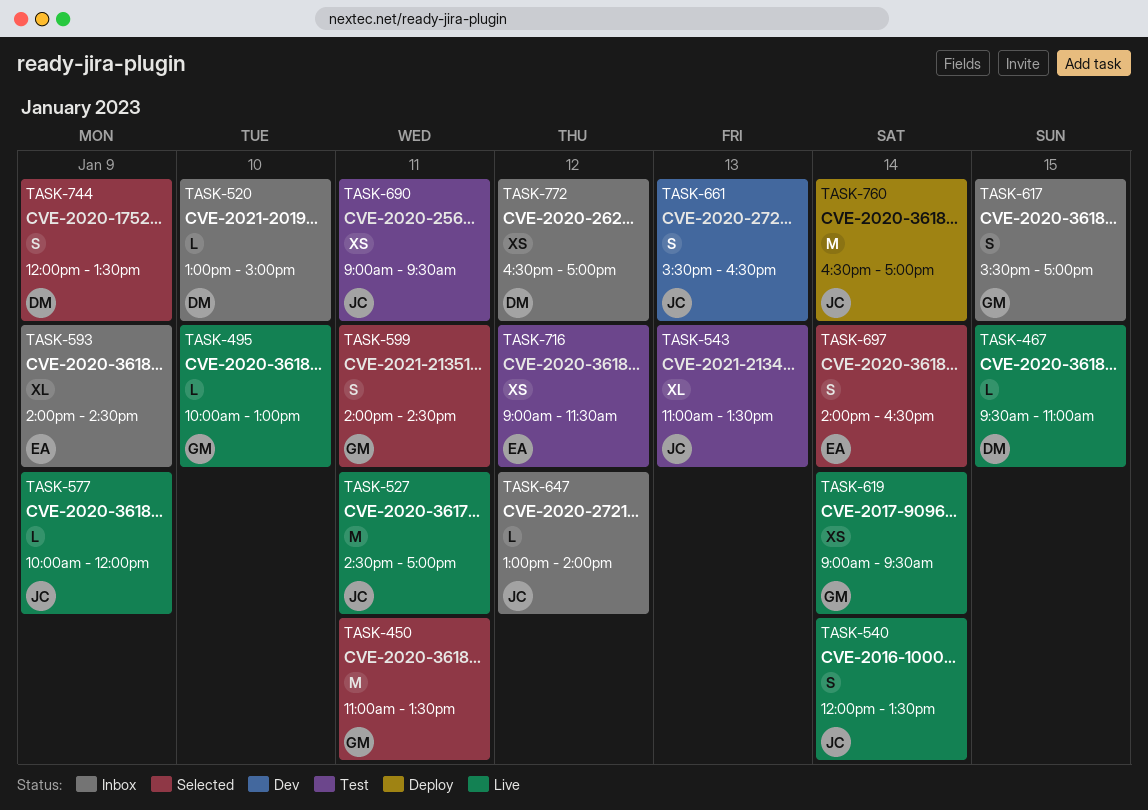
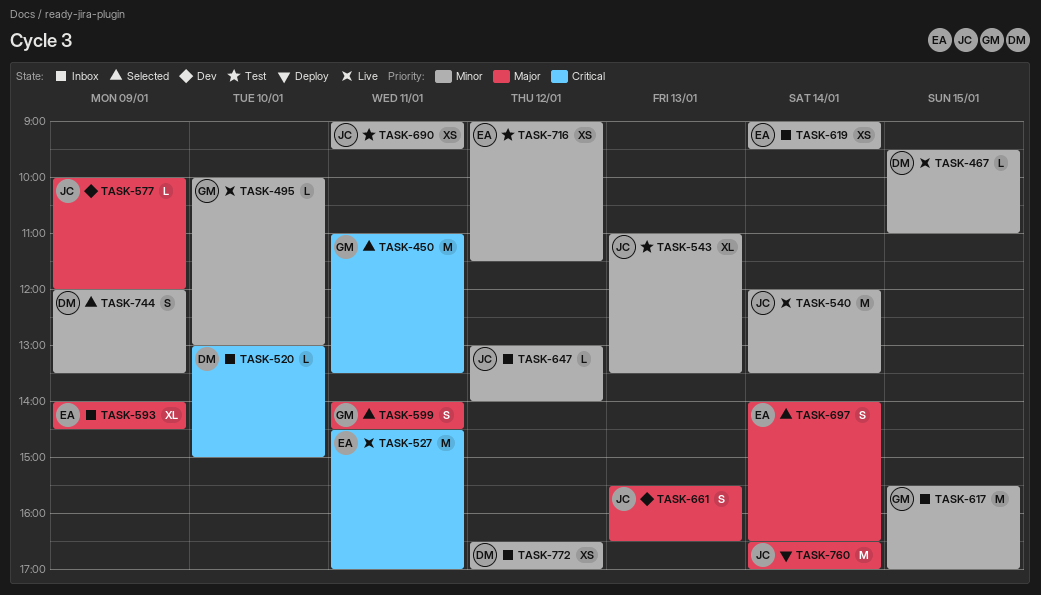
TASK-527, owner: JC -> EA
TASK-540, estimate: S -> M
TASK-577, status: Live -> Dev
TASK-617, estimate: S -> M
TASK-619, status: Live -> Inbox
TASK-619, owner: GM -> EA

